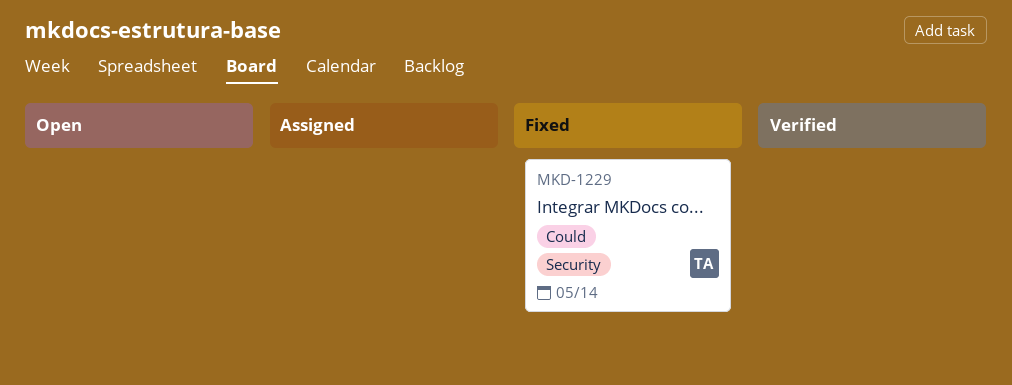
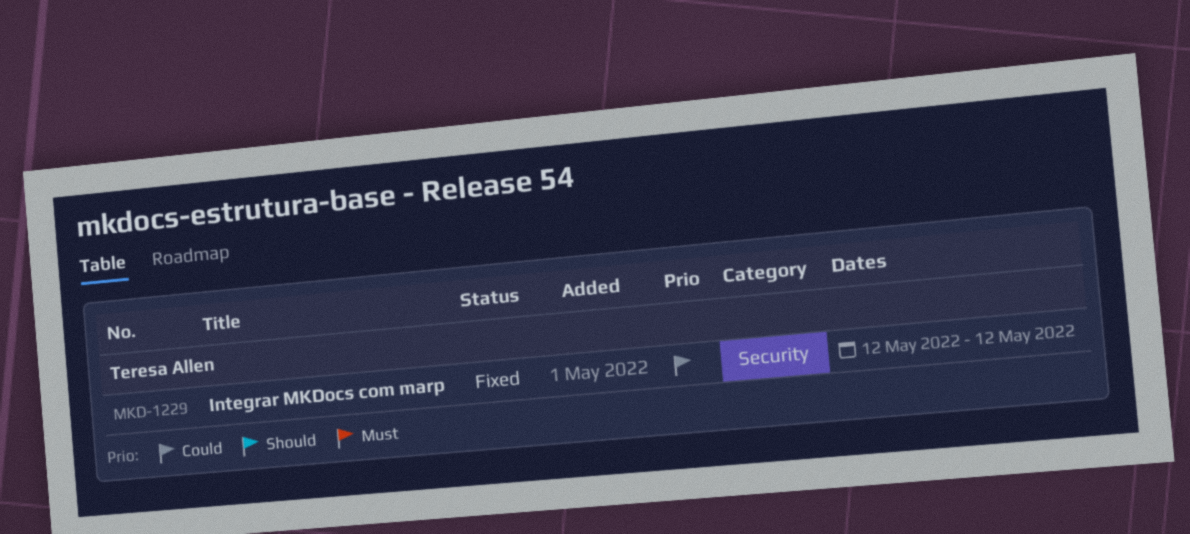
MKD-1229, due: May 14 -> May 12

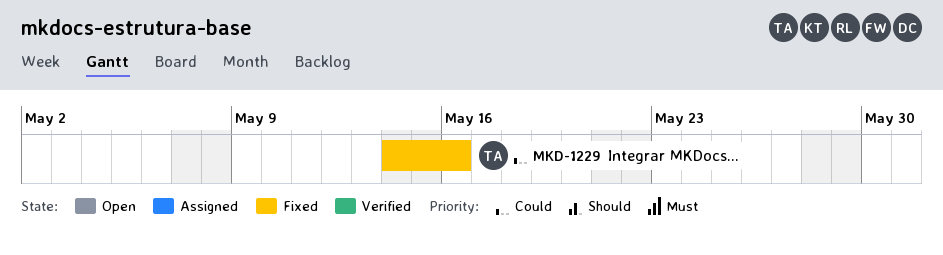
MKD-1229, start: May 12 -> May 14
MKD-1229, due: May 12 -> May 16

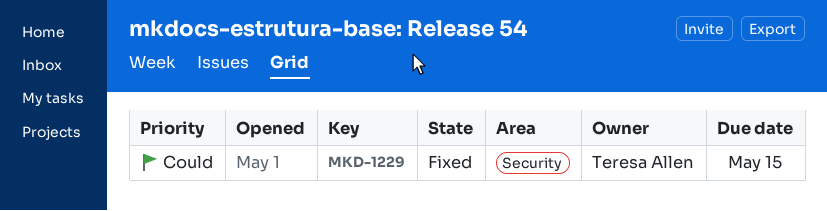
MKD-1229, due: May 16 -> May 15

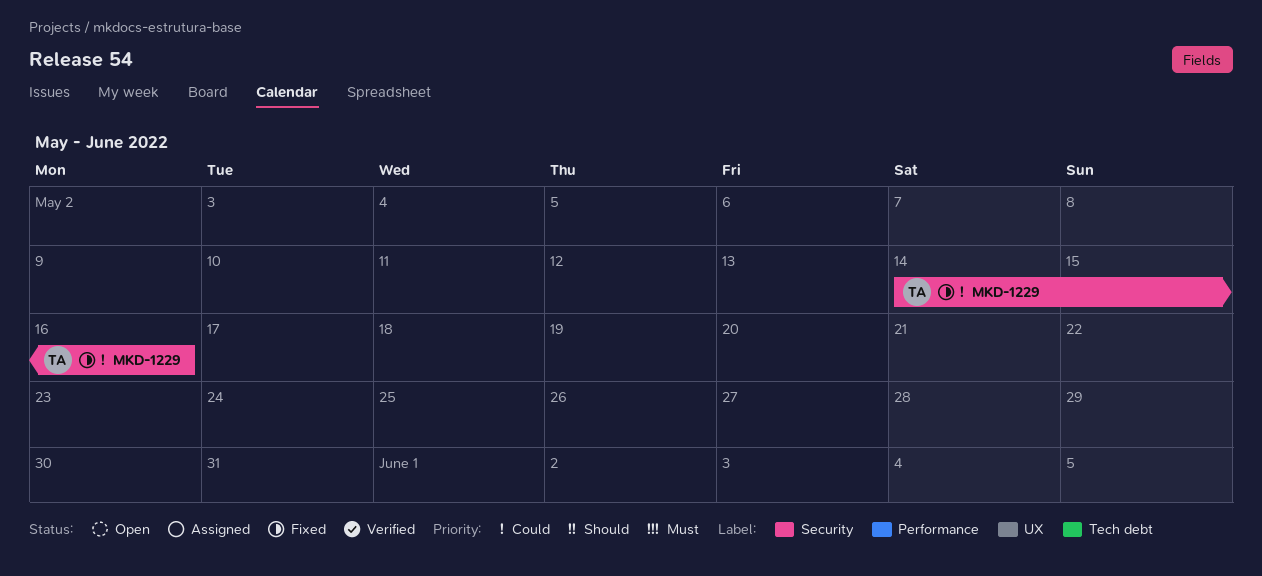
MKD-1229, due: May 15 -> May 16

